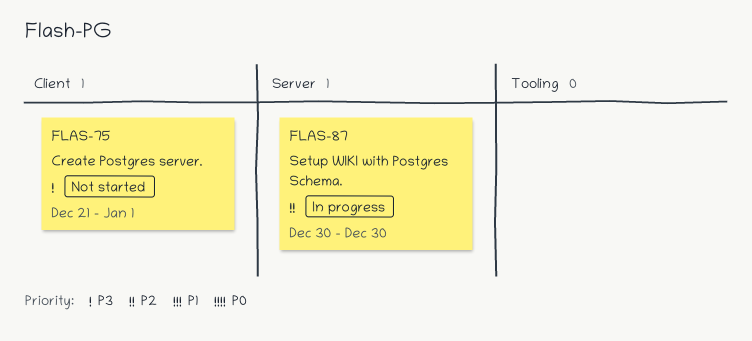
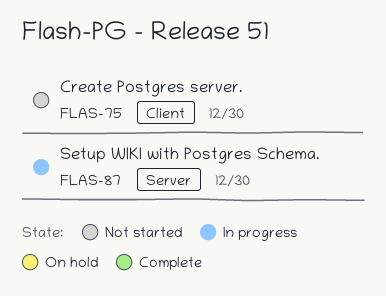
FLAS-75, due: Jan 1 -> Dec 30

